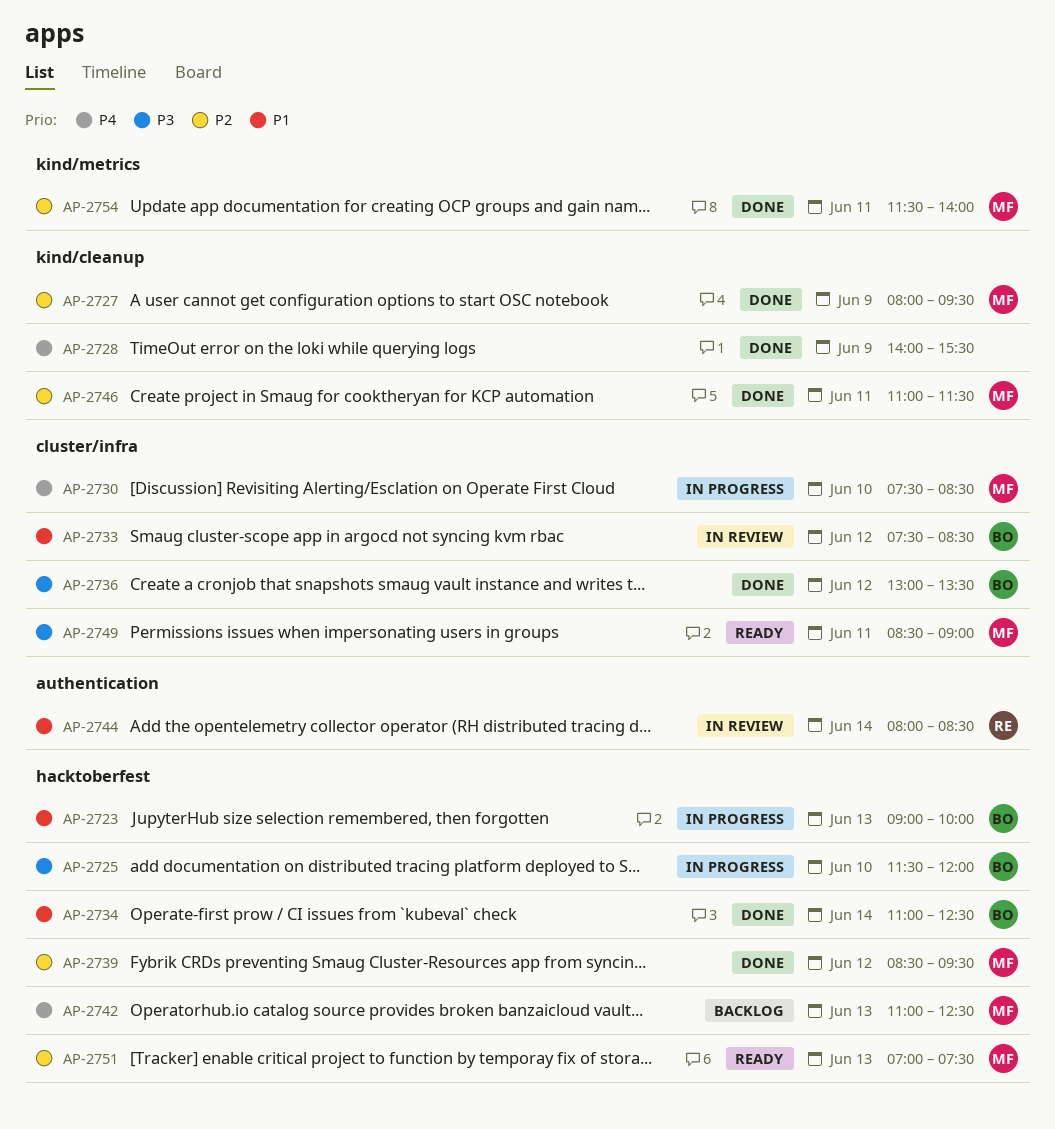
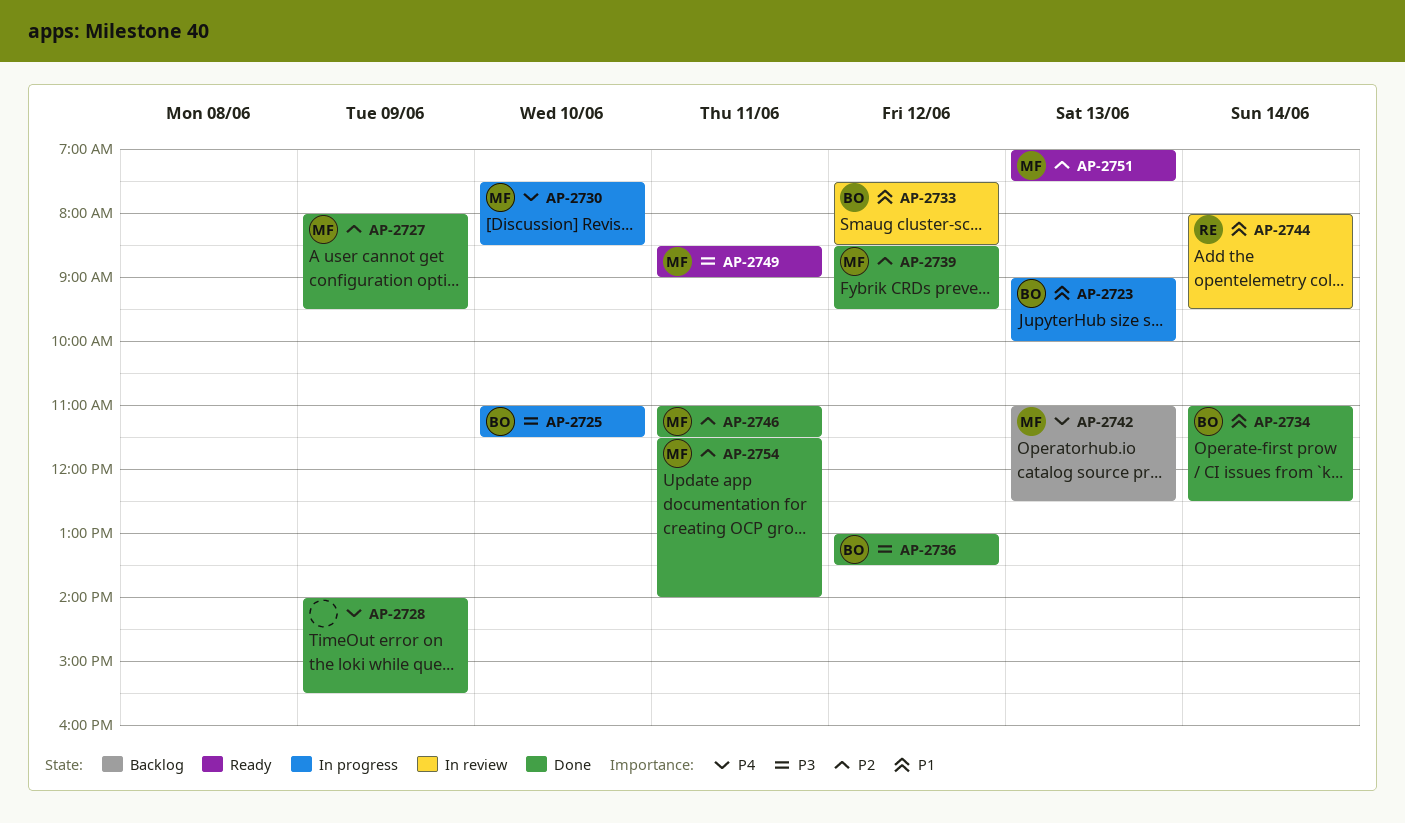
AP-2725, begins: 11:30 -> 11:00
AP-2725, ends: 12:00 -> 11:30
AP-2744, ends: 08:30 -> 09:30

